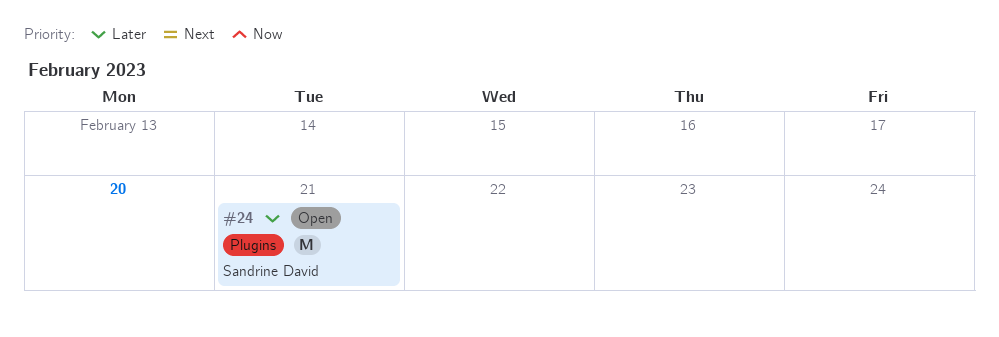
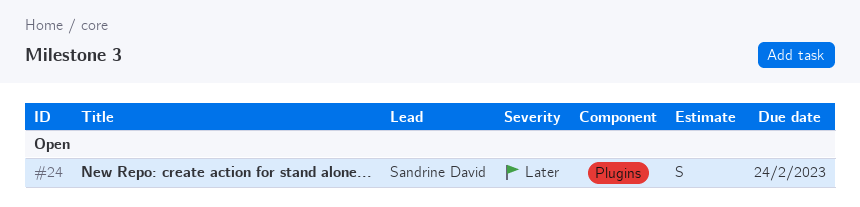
#24, estimate: M -> S
#24, due: Feb 21 -> Feb 24

